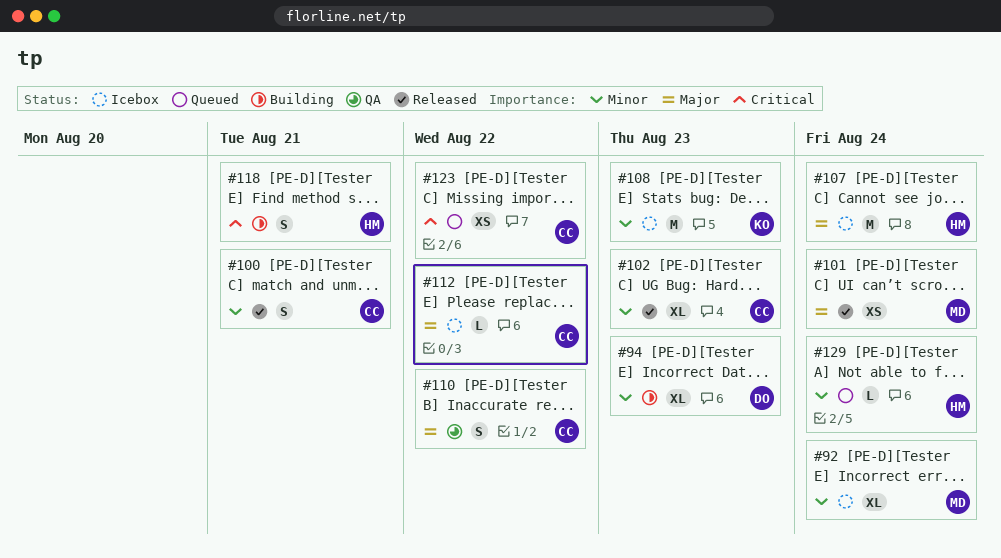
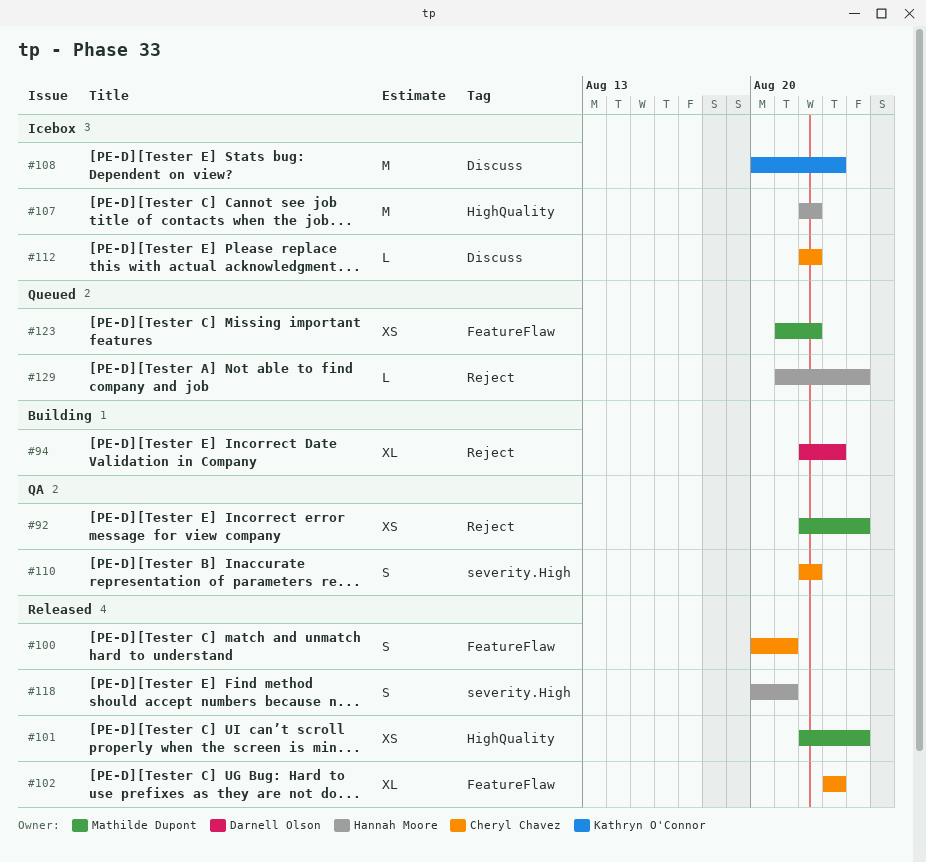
#92, status: Icebox -> QA
#92, estimate: XL -> XS
#107, due: Aug 24 -> Aug 22
#118, status: Building -> Released
#123, owner: Cheryl Chavez -> Mathilde Dupont

